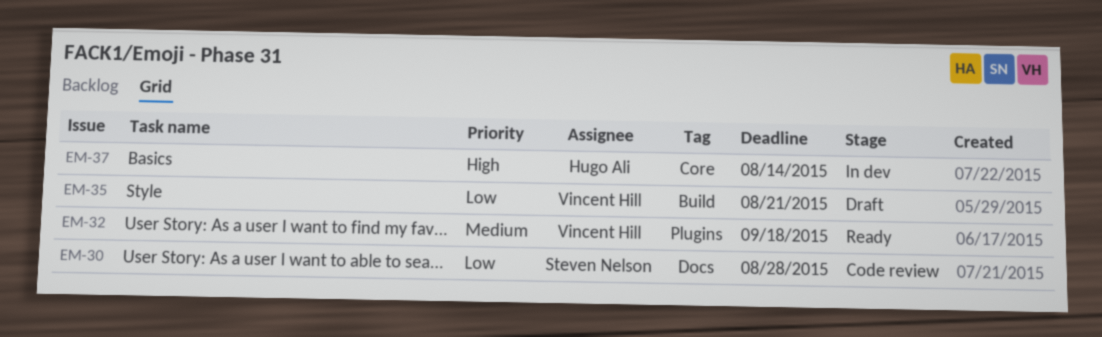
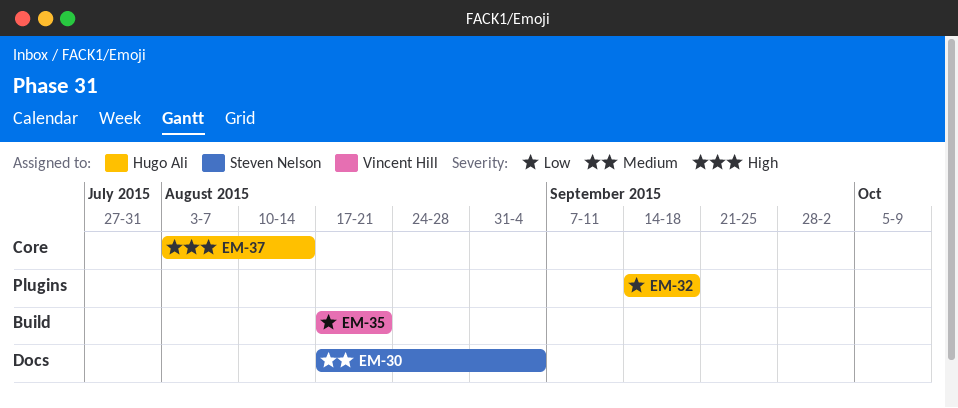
EM-30, priority: Low -> Medium
EM-30, due: Aug 28 -> Sep 4
EM-32, owner: Vincent Hill -> Hugo Ali
EM-32, priority: Medium -> Low

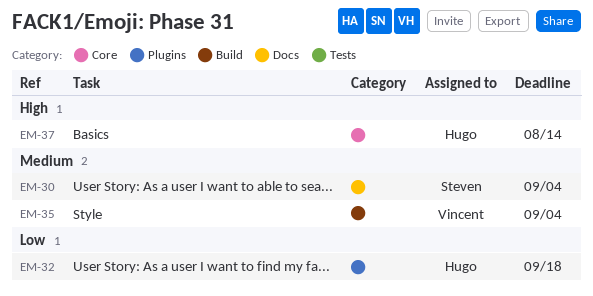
EM-35, priority: Low -> Medium
EM-35, due: Aug 21 -> Sep 4

